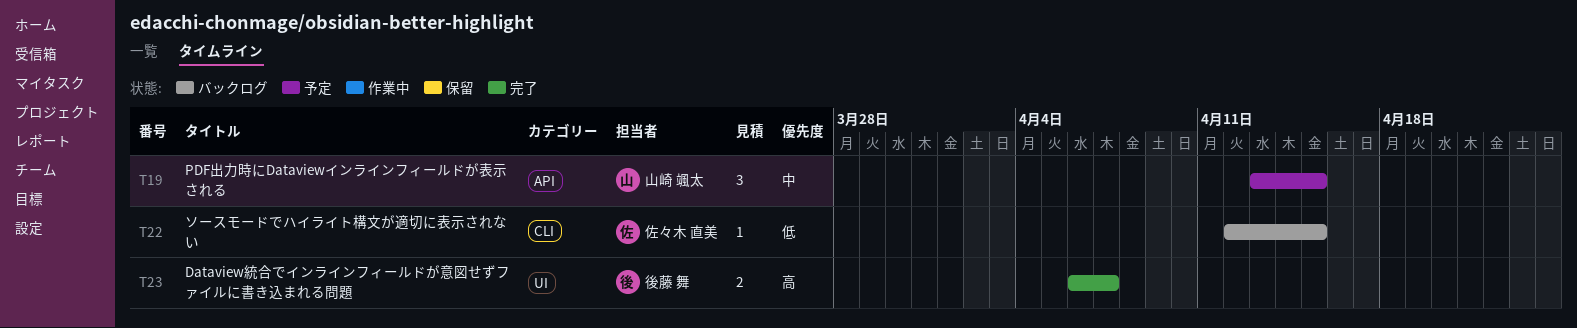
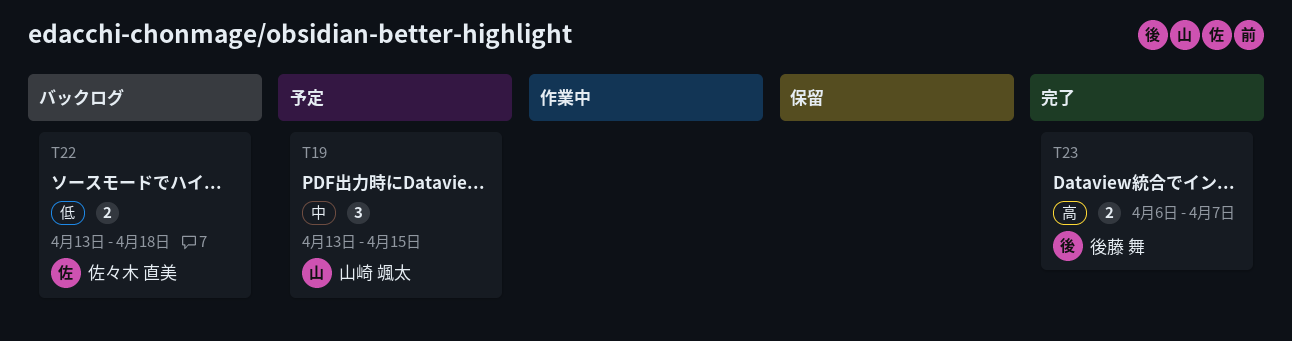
T22, estimate: 1 -> 2
T22, start: Apr 12 -> Apr 13
T22, due: Apr 15 -> Apr 18

